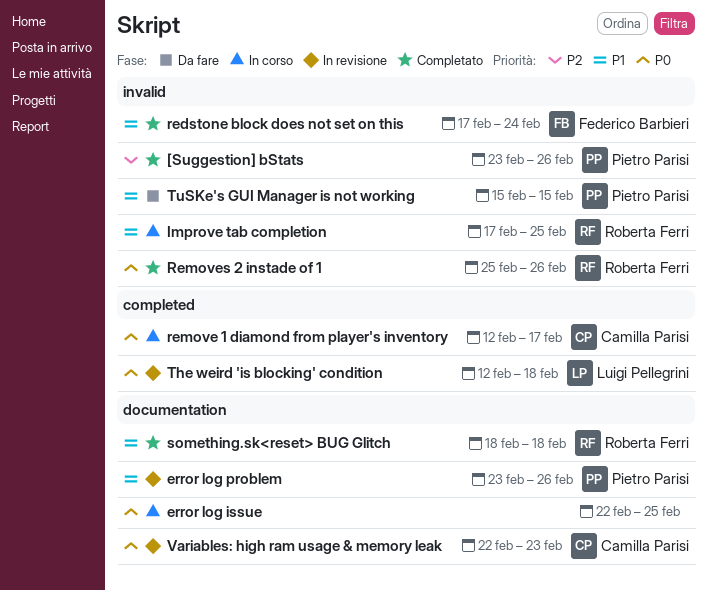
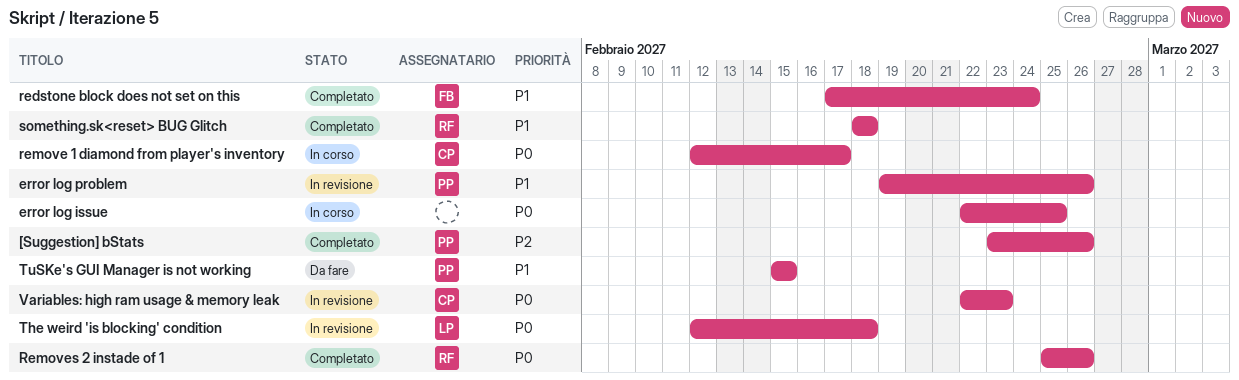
error log problem, start: Feb 23 -> Feb 19
Improve tab completion: present -> none

